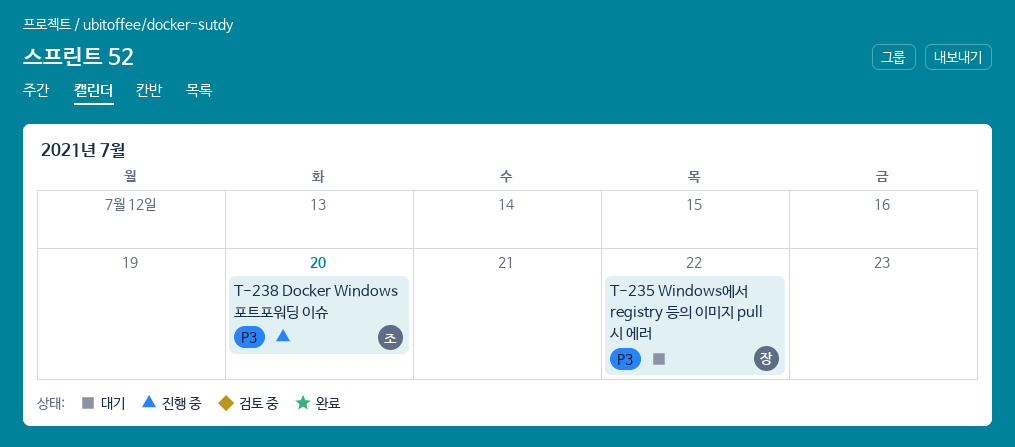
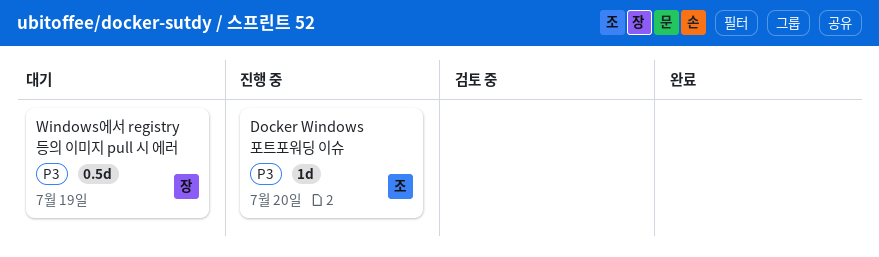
Windows에서 registry 등의 이미지 pull 시 에러, due: Jul 22 -> Jul 19

